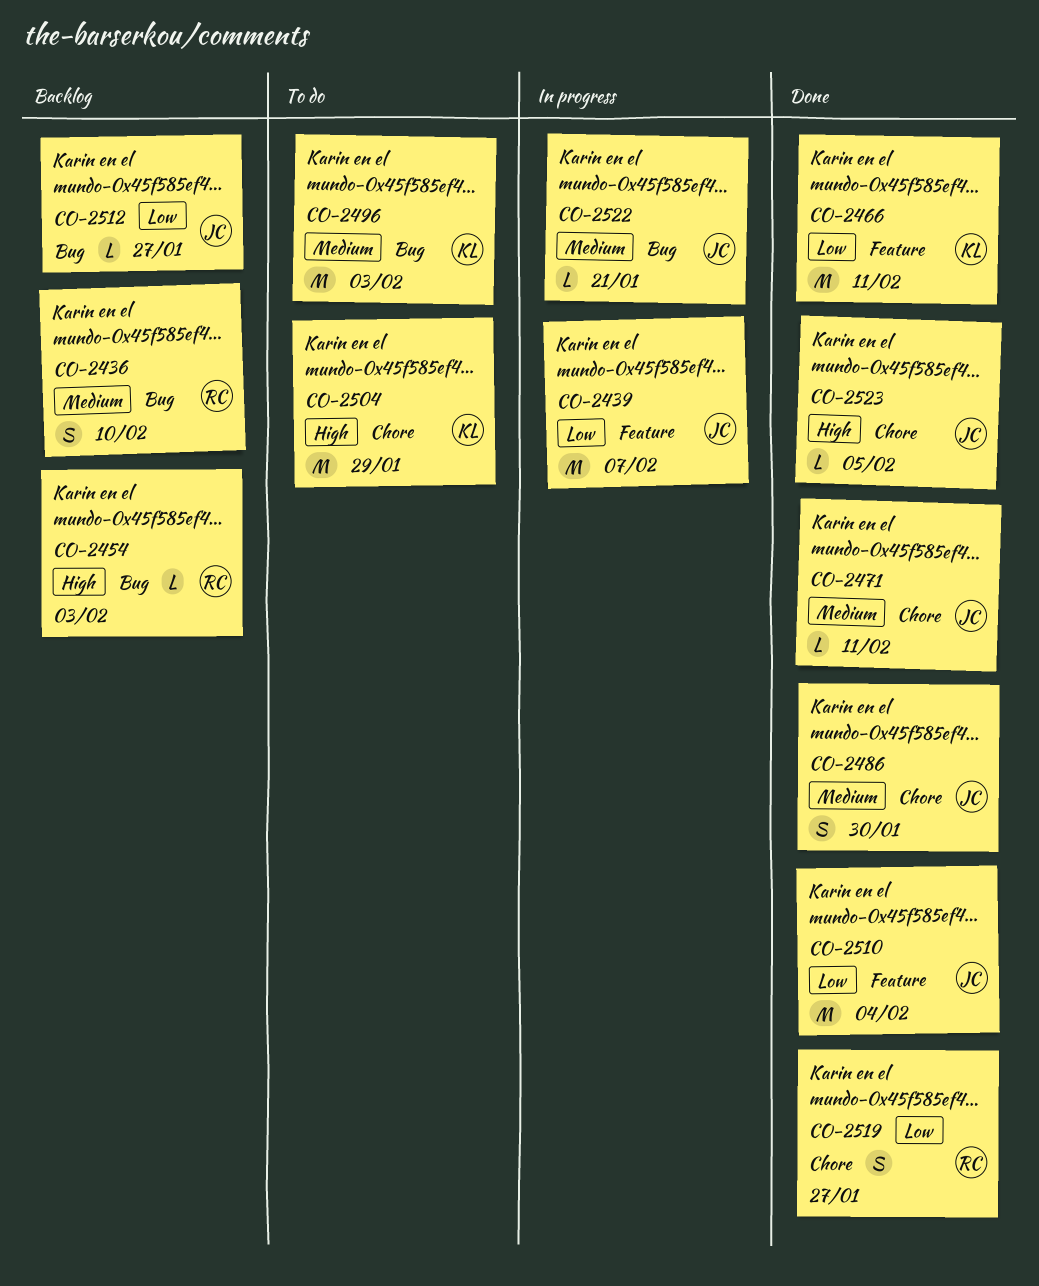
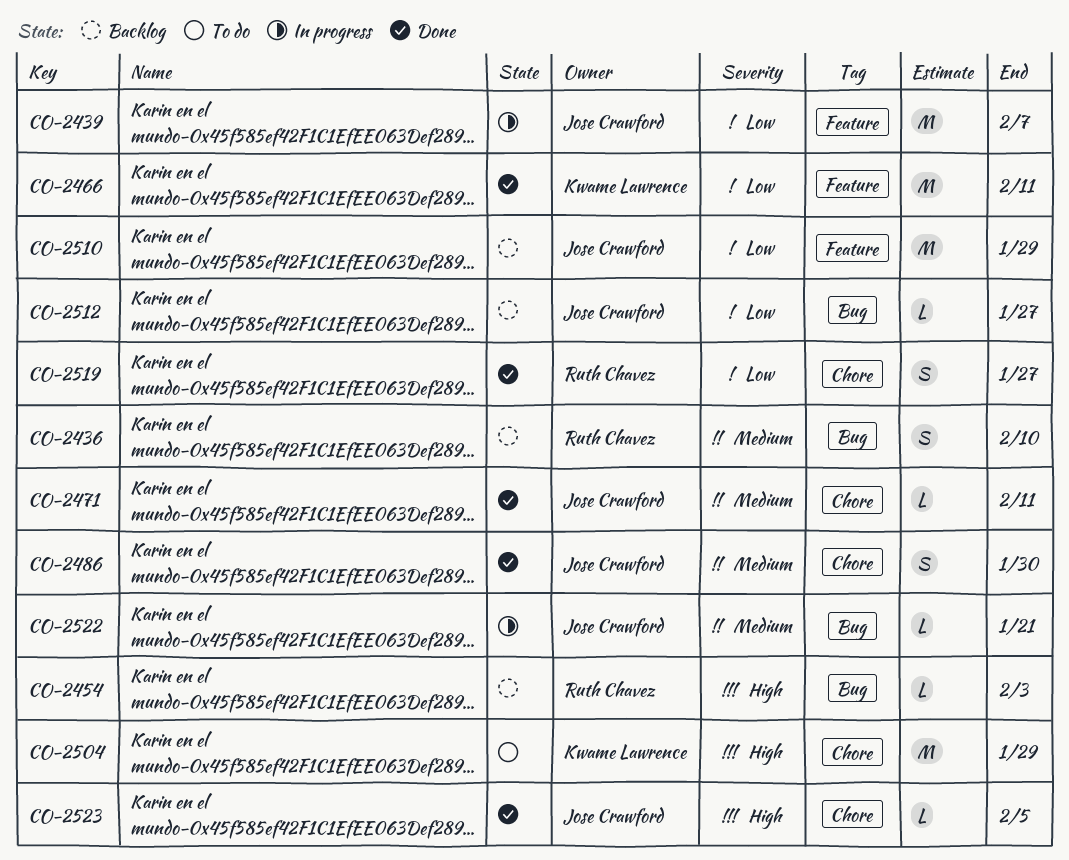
CO-2496: present -> none
CO-2510, status: Done -> Backlog
CO-2510, due: Feb 4 -> Jan 29

